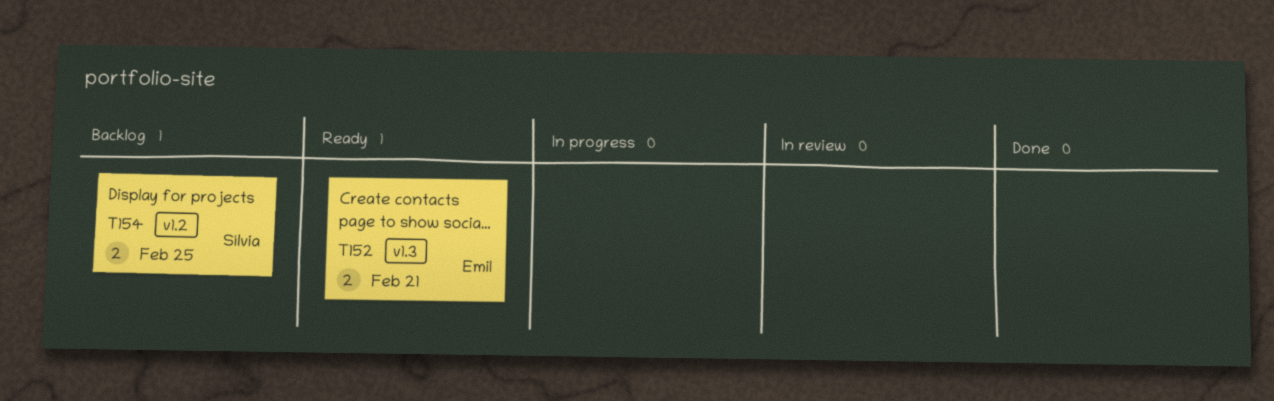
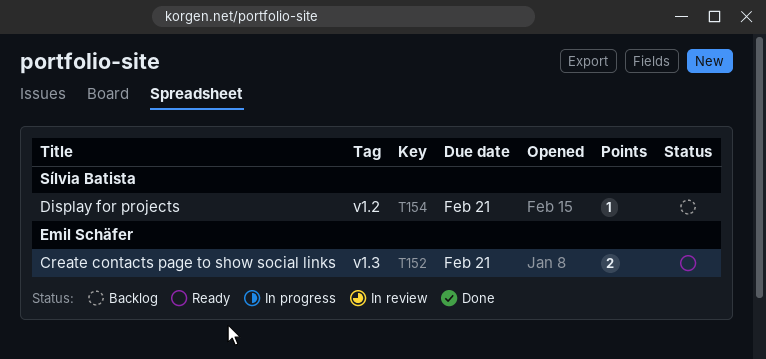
T154, estimate: 2 -> 1
T154, due: Feb 25 -> Feb 21

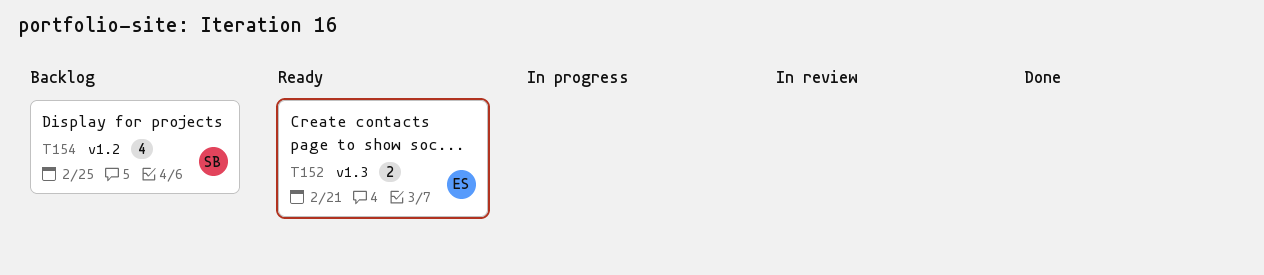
T154, estimate: 1 -> 4
T154, due: Feb 21 -> Feb 25

